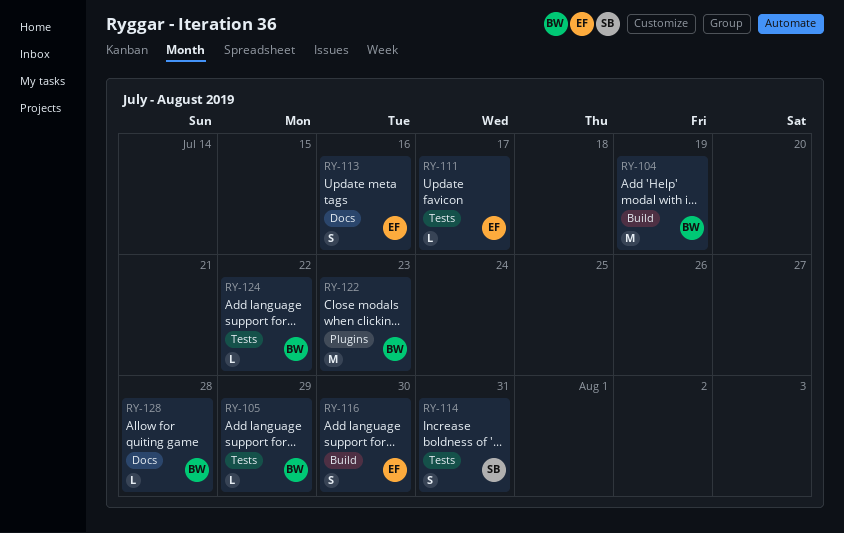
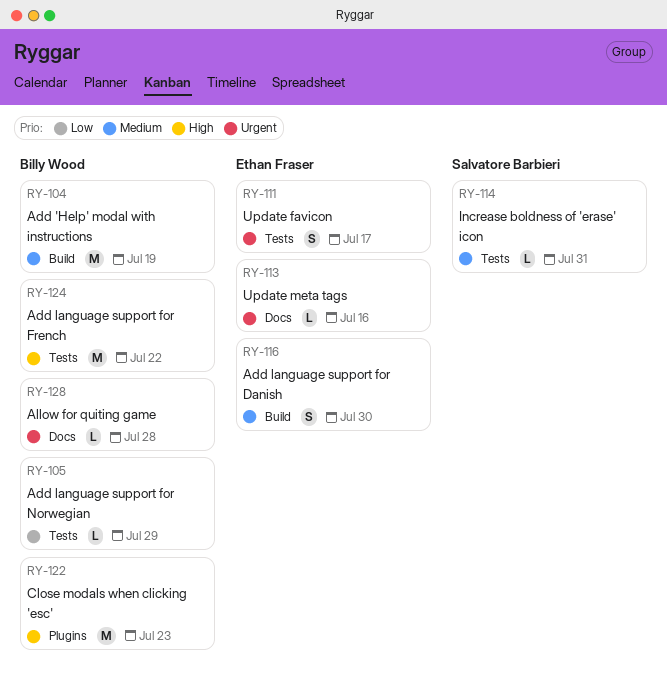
RY-111, estimate: L -> S
RY-113, estimate: S -> L
RY-114, estimate: S -> L
RY-124, estimate: L -> M

